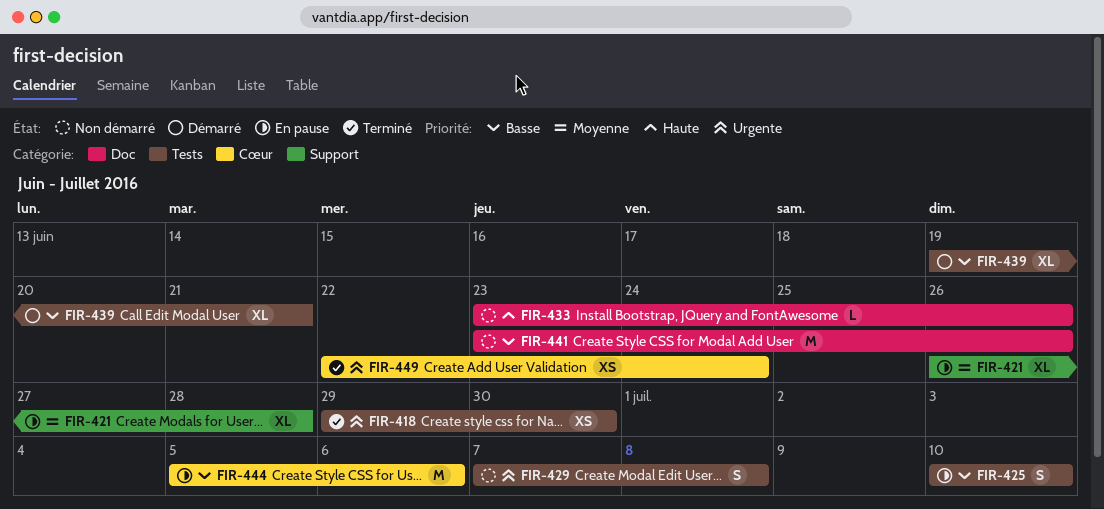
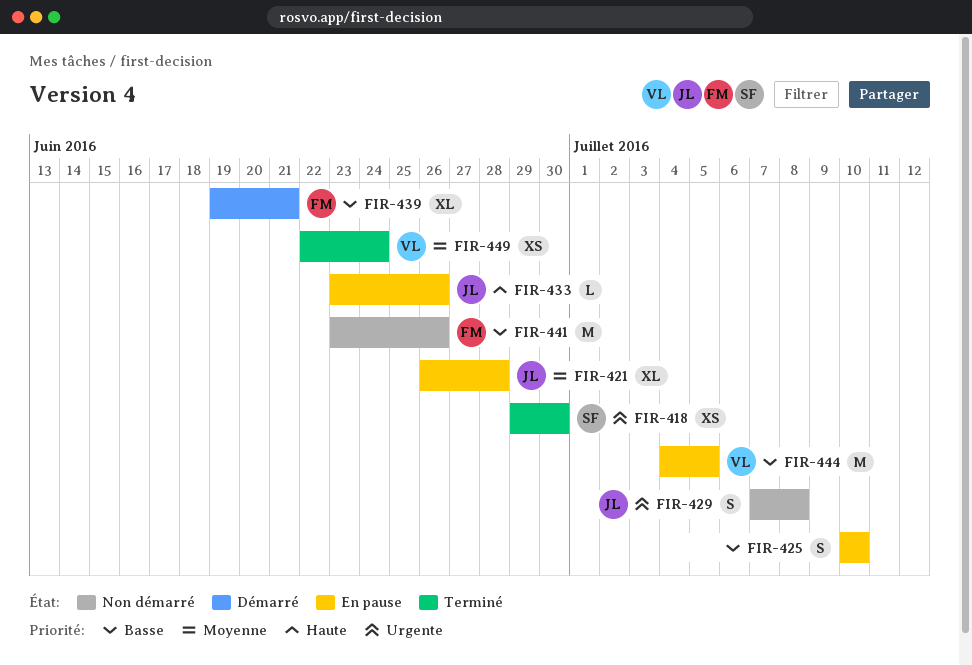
FIR-433, status: Non démarré -> En pause
FIR-444, start: Jul 5 -> Jul 4
FIR-444, due: Jul 6 -> Jul 5
FIR-449, priority: Urgente -> Moyenne

